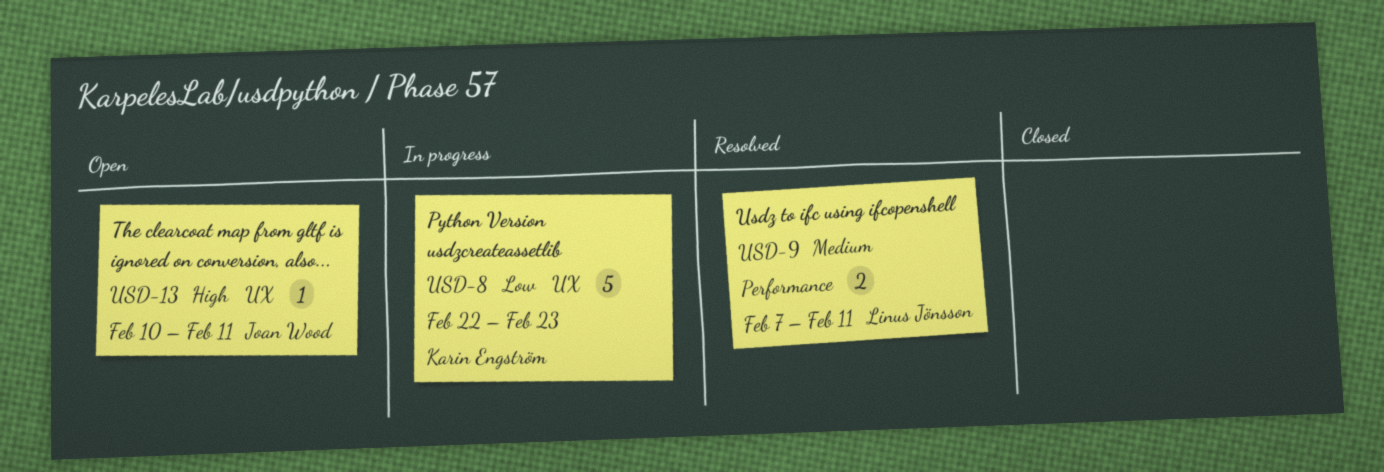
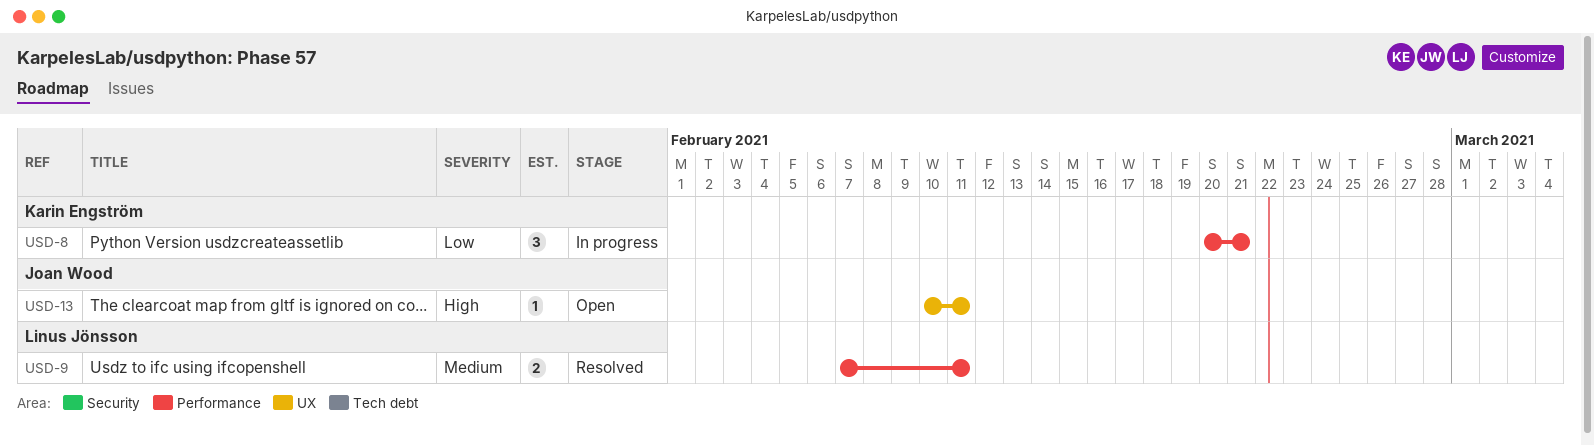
USD-8, label: UX -> Performance
USD-8, estimate: 5 -> 3
USD-8, start: Feb 22 -> Feb 20
USD-8, due: Feb 23 -> Feb 21

